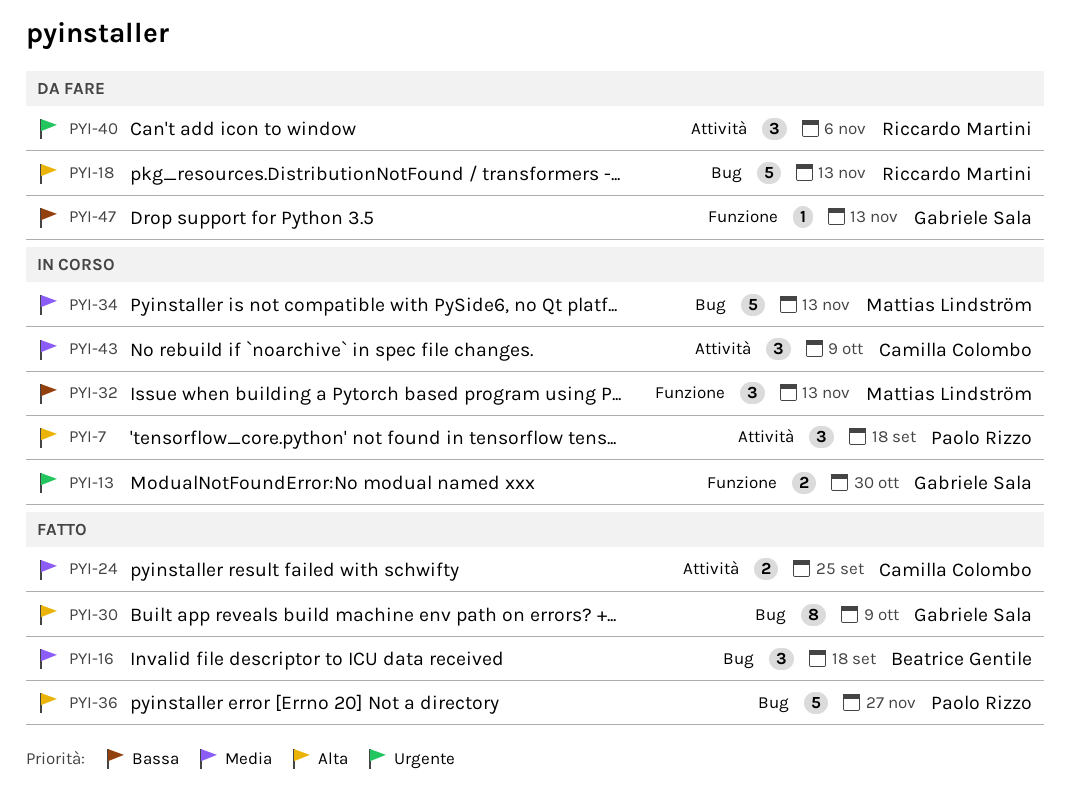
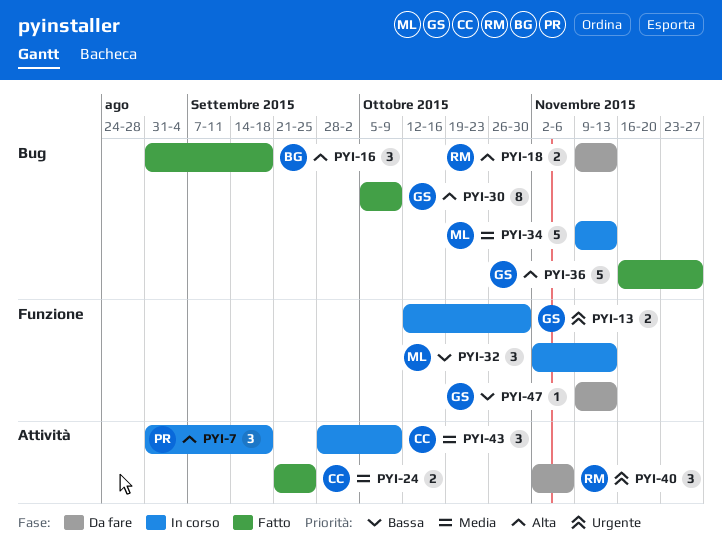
PYI-16, priority: Media -> Alta
PYI-18, estimate: 5 -> 2
PYI-36, owner: Paolo Rizzo -> Gabriele Sala

